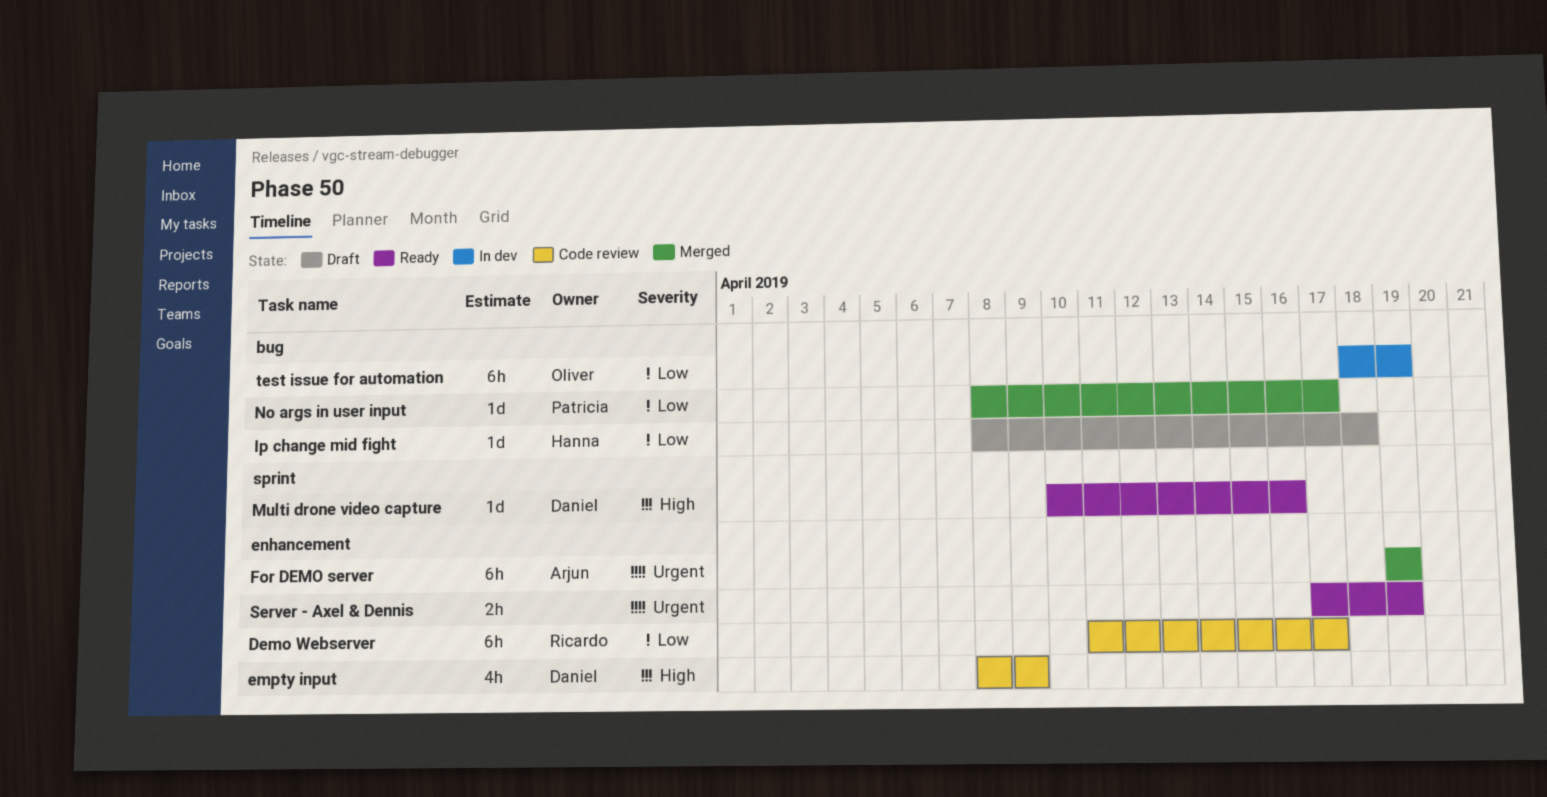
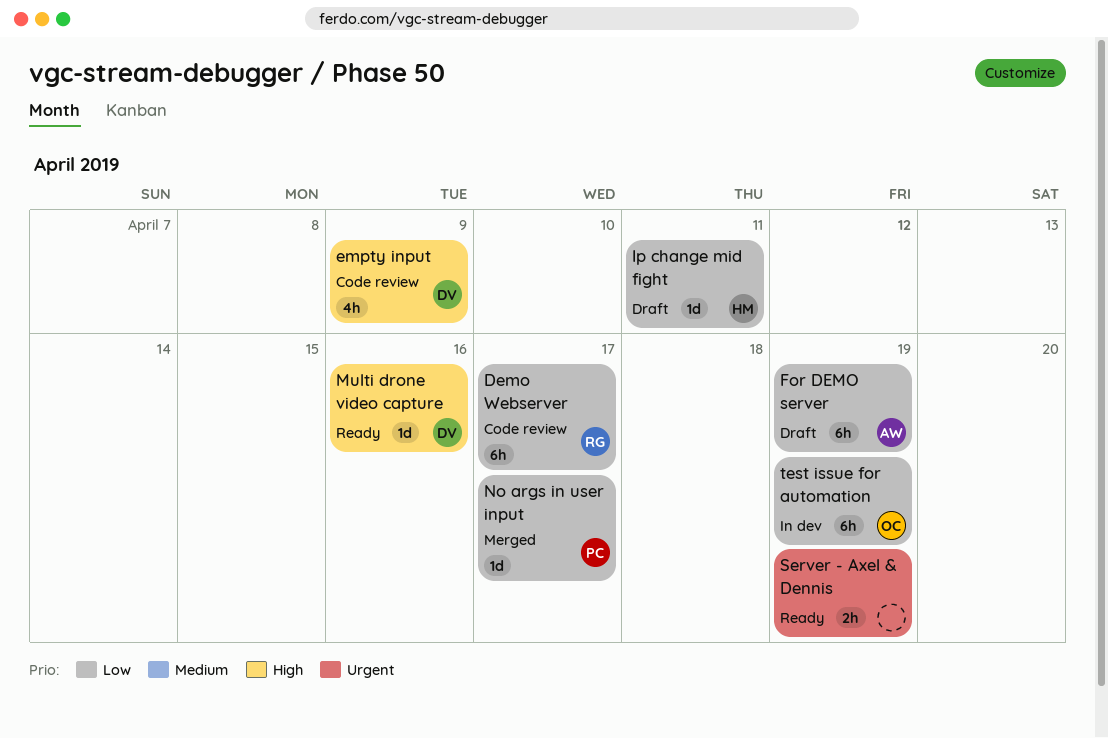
For DEMO server, status: Merged -> Draft
For DEMO server, priority: Urgent -> Low
Ip change mid fight, due: Apr 18 -> Apr 11

